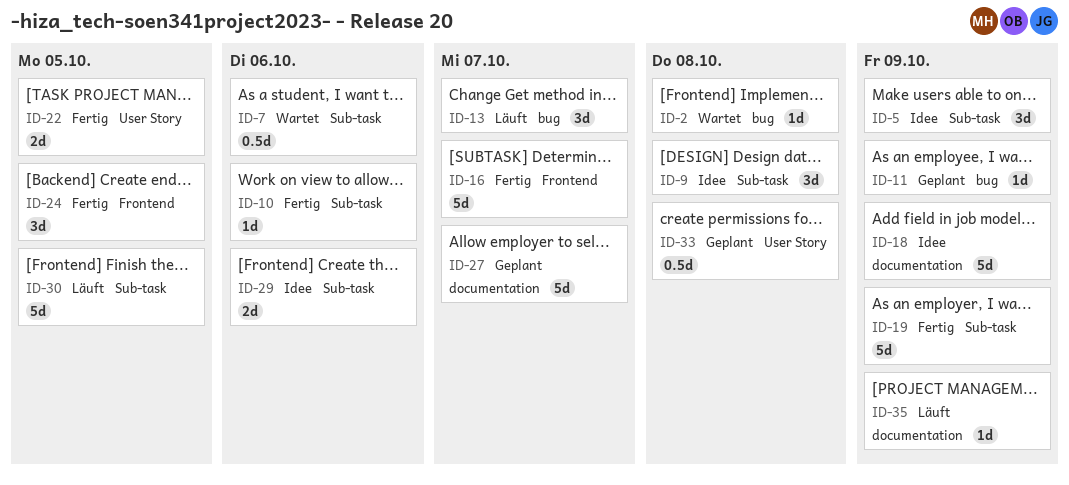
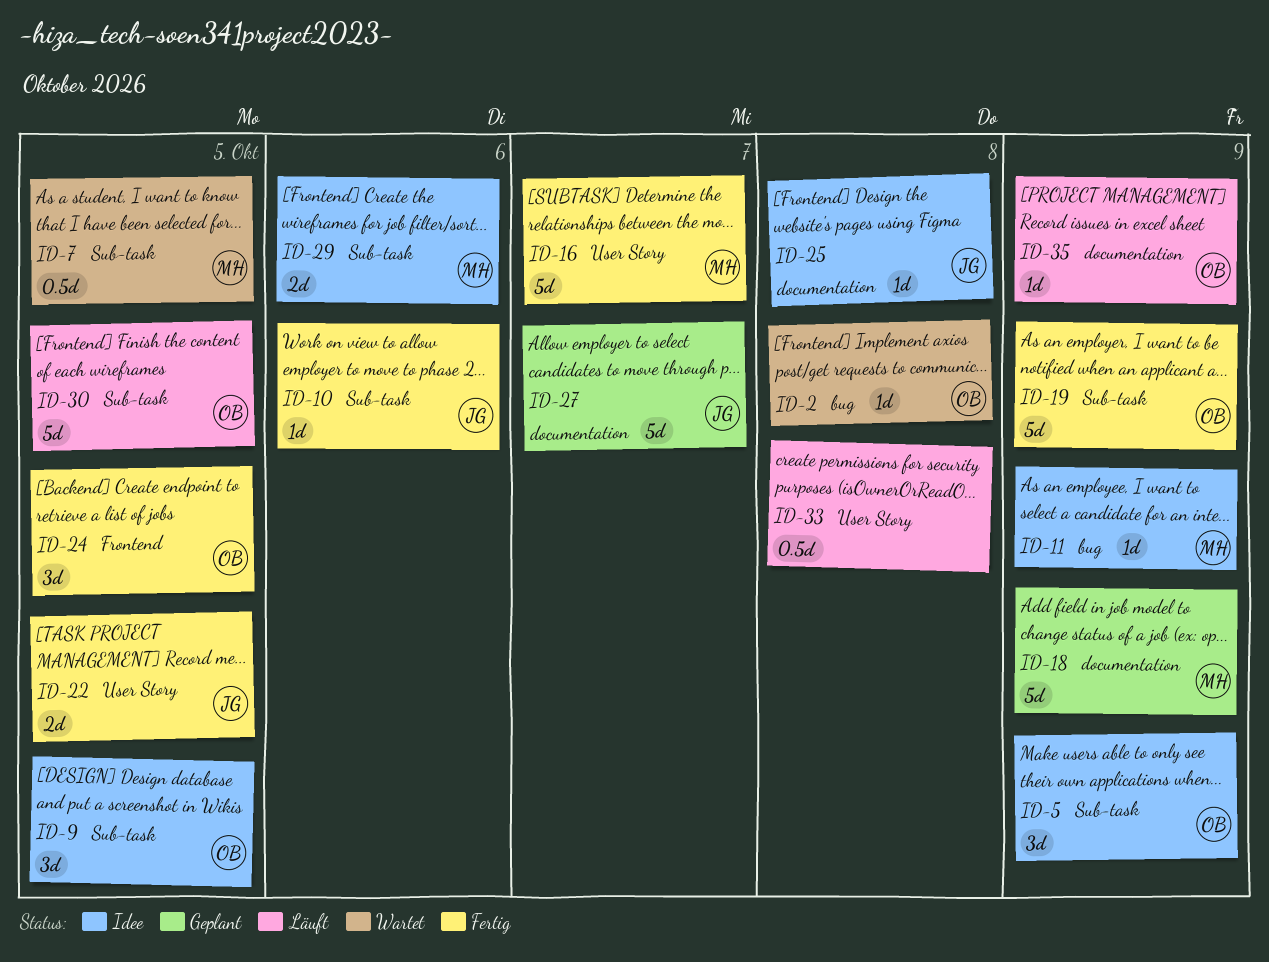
ID-7, due: Oct 6 -> Oct 5
ID-9, due: Oct 8 -> Oct 5
ID-11, status: Geplant -> Idee
ID-13: present -> none
ID-16, label: Frontend -> User Story
ID-18, status: Idee -> Geplant
ID-25: none -> present
ID-33, status: Geplant -> Läuft

